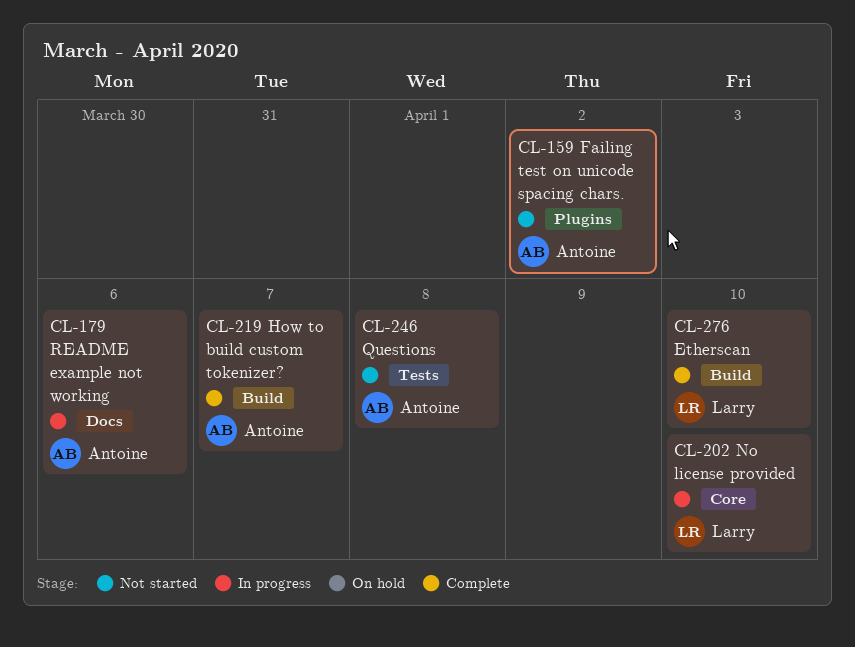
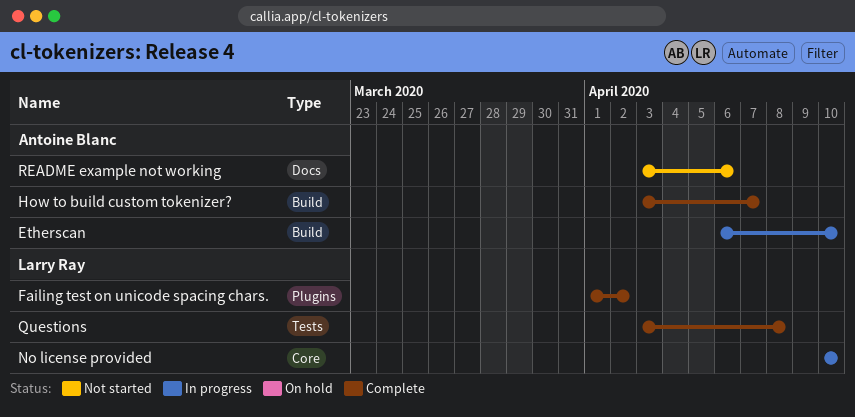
Etherscan, status: Complete -> In progress
Etherscan, owner: Larry Ray -> Antoine Blanc
Failing test on unicode spacing chars., status: Not started -> Complete
Failing test on unicode spacing chars., owner: Antoine Blanc -> Larry Ray
Questions, status: Not started -> Complete
Questions, owner: Antoine Blanc -> Larry Ray
README example not working, status: In progress -> Not started

